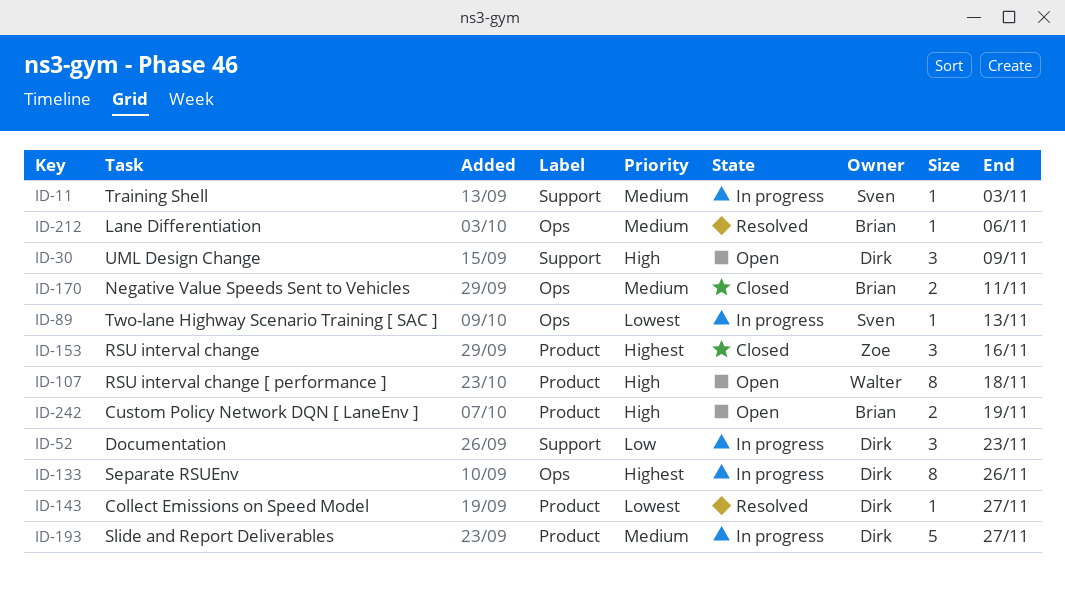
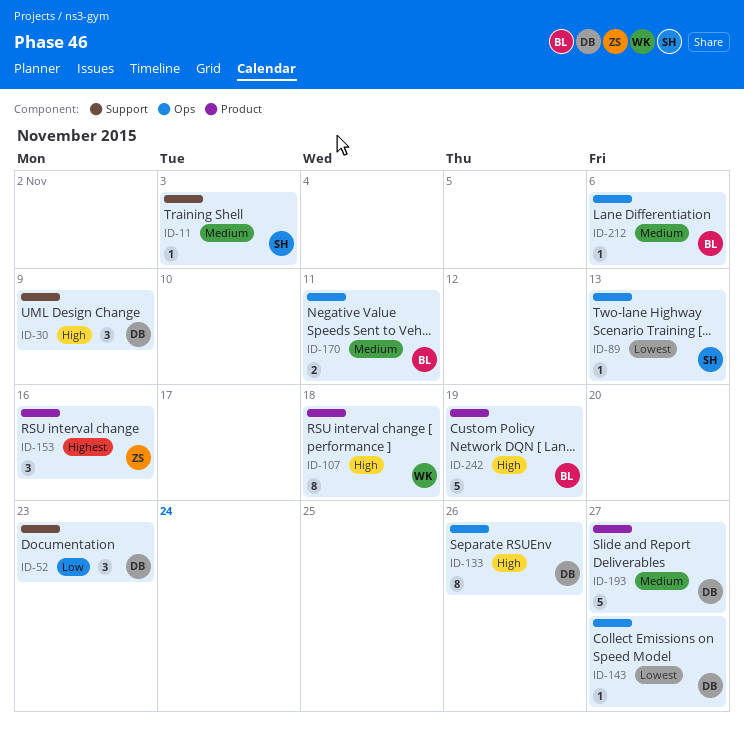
ID-133, priority: Highest -> High
ID-143, label: Product -> Ops
ID-242, estimate: 2 -> 5

